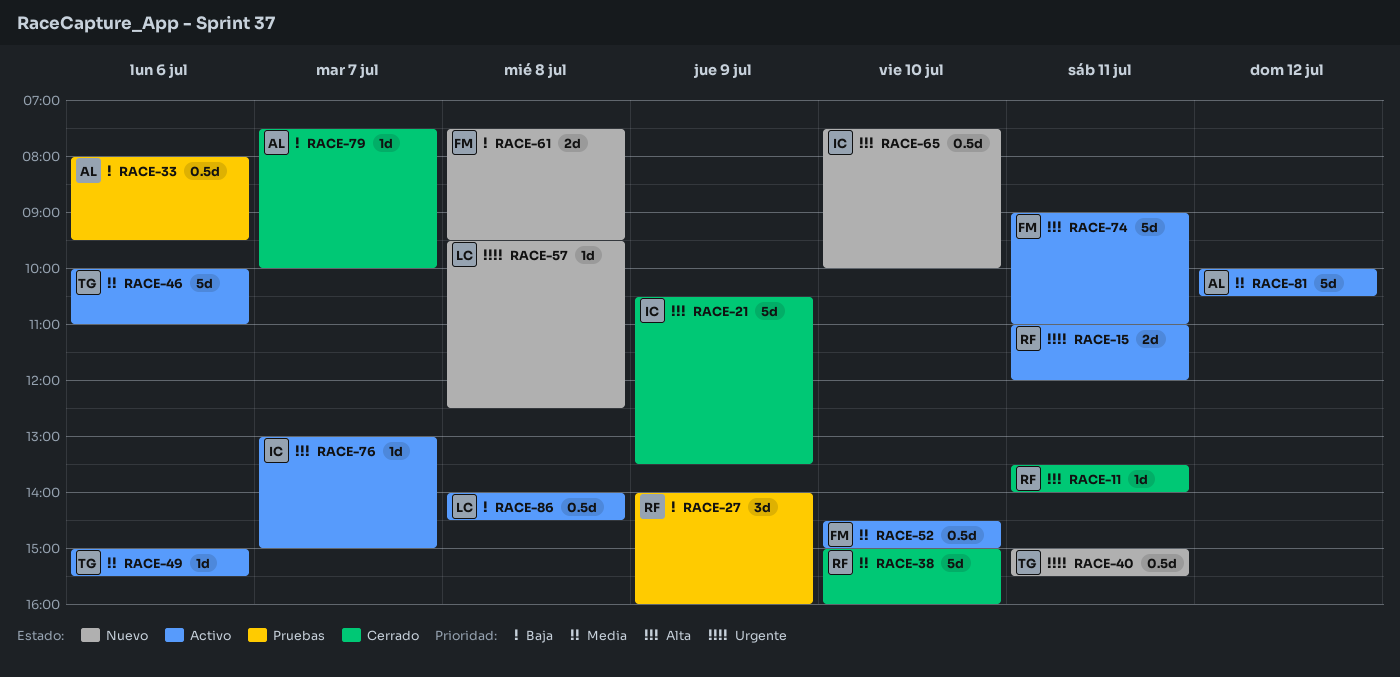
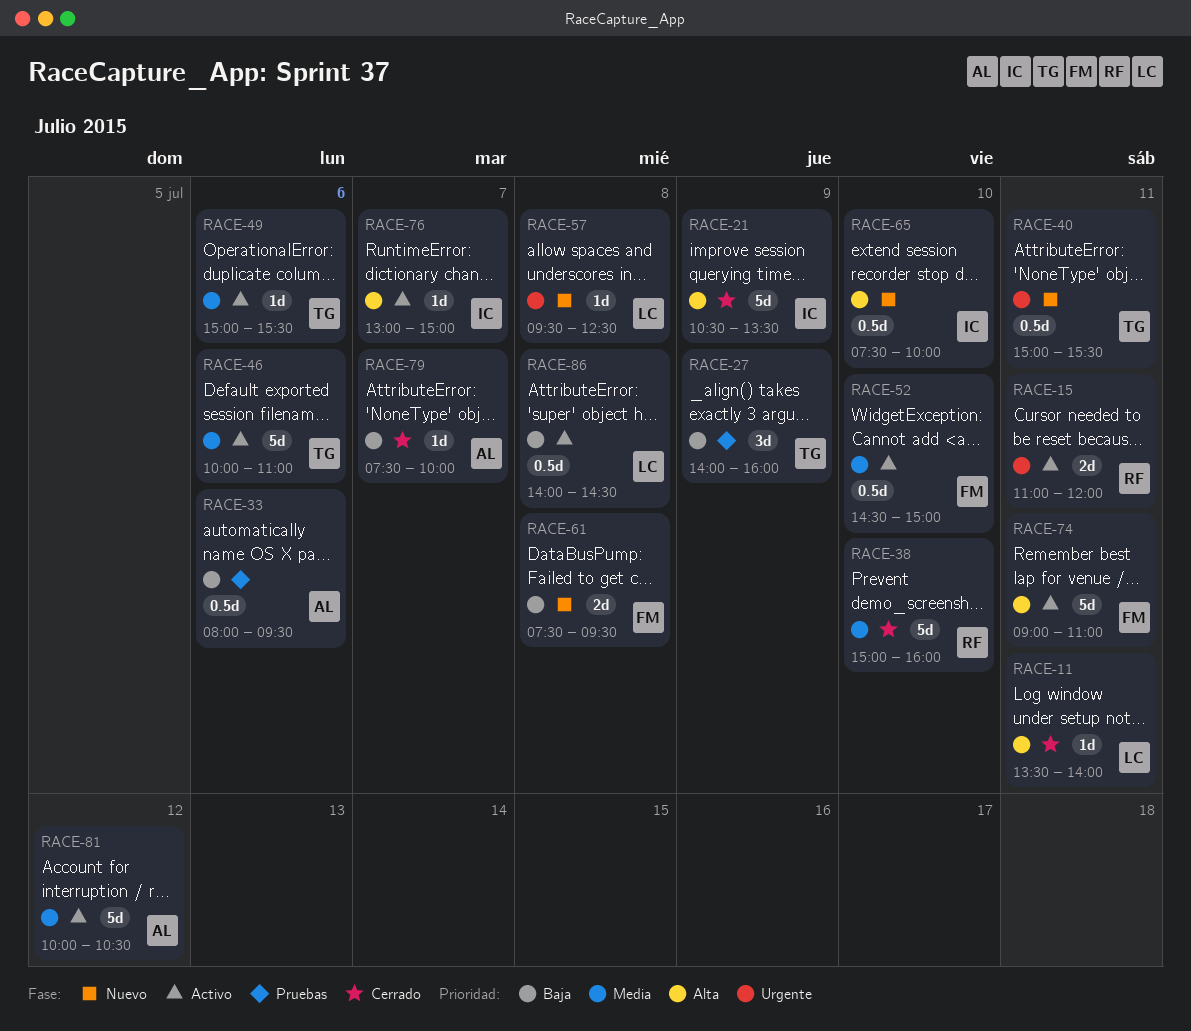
RACE-11, owner: RF -> LC
RACE-27, owner: RF -> TG

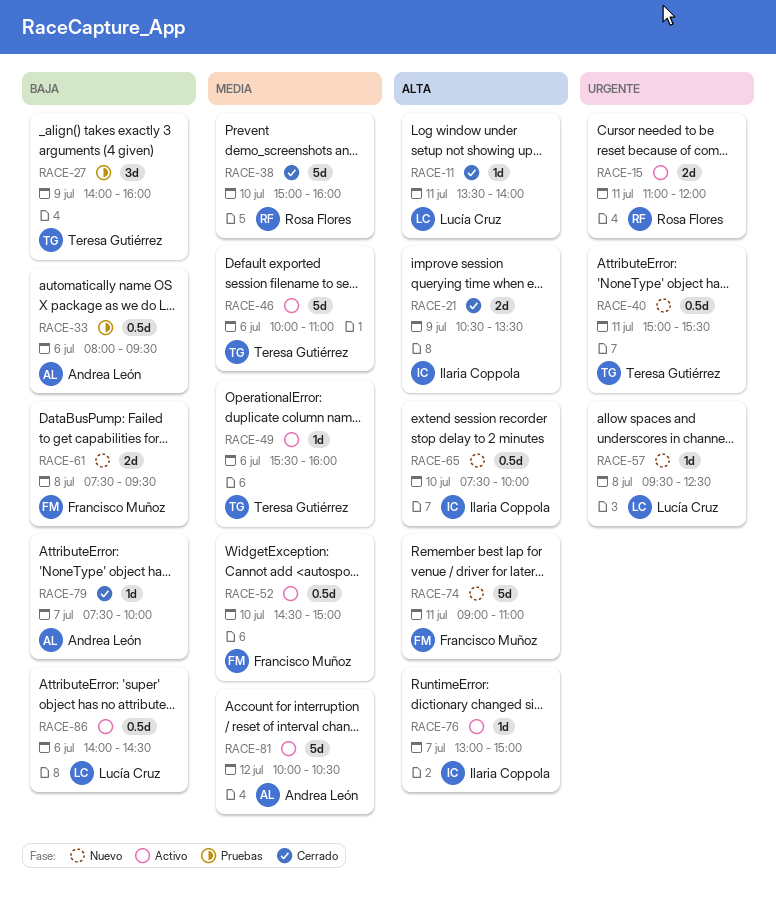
RACE-21, estimate: 5d -> 2d
RACE-49, begins: 15:00 -> 15:30
RACE-49, ends: 15:30 -> 16:00
RACE-74, status: Activo -> Nuevo
RACE-86, day: Jul 8 -> Jul 6

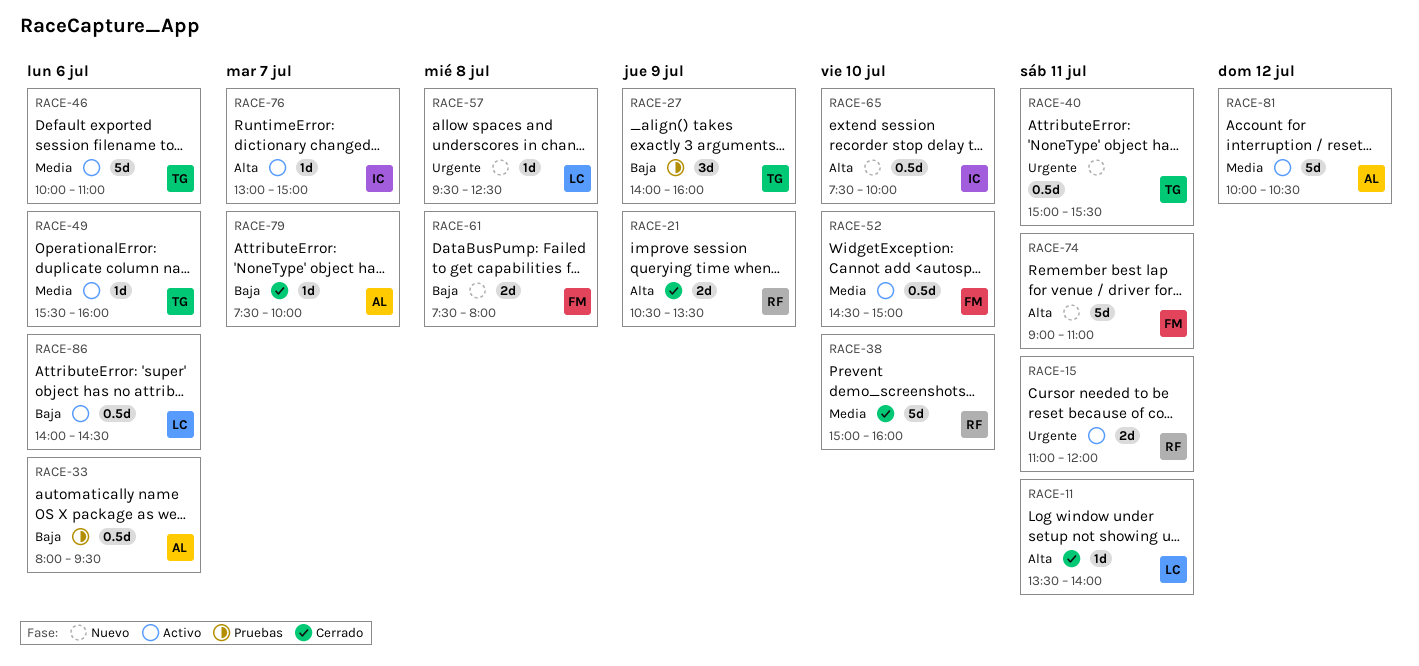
RACE-21, owner: Ilaria Coppola -> Rosa Flores
RACE-61, ends: 09:30 -> 08:00

